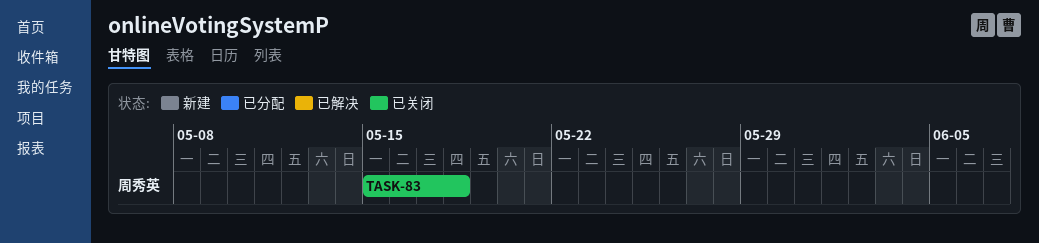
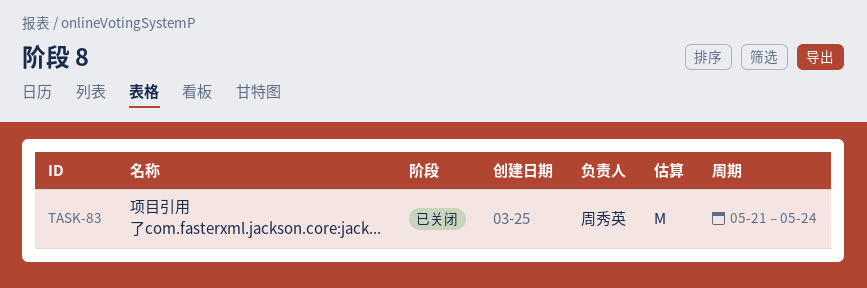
TASK-83, start: May 15 -> May 21
TASK-83, due: May 18 -> May 24

